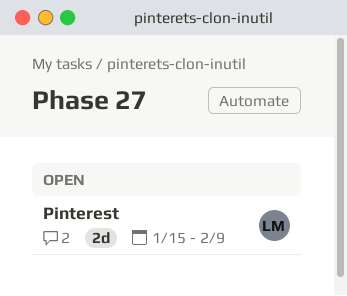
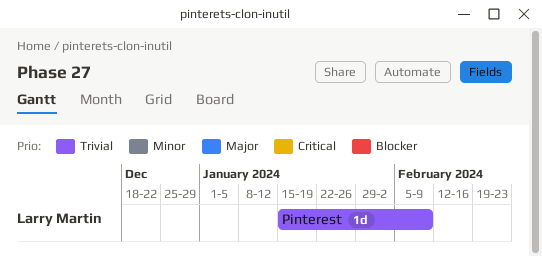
Pinterest, estimate: 2d -> 1d

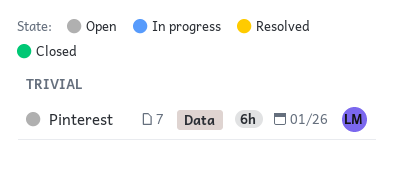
Pinterest, estimate: 1d -> 6h
Pinterest, due: Feb 9 -> Jan 26

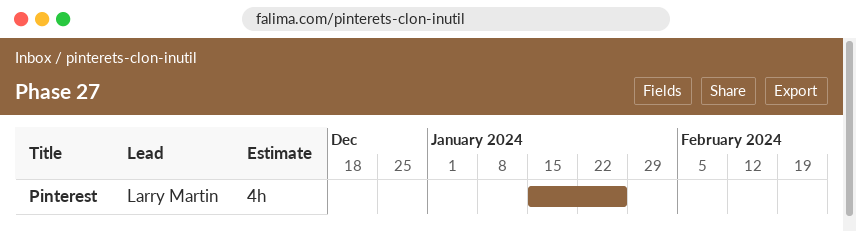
Pinterest, estimate: 6h -> 4h

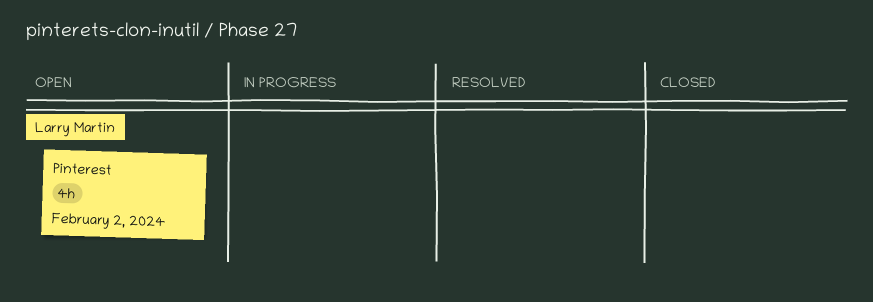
Pinterest, due: Jan 26 -> Feb 2

